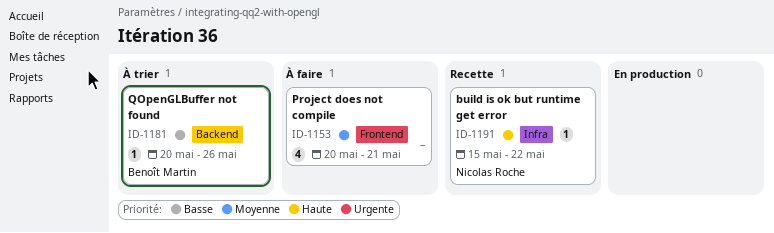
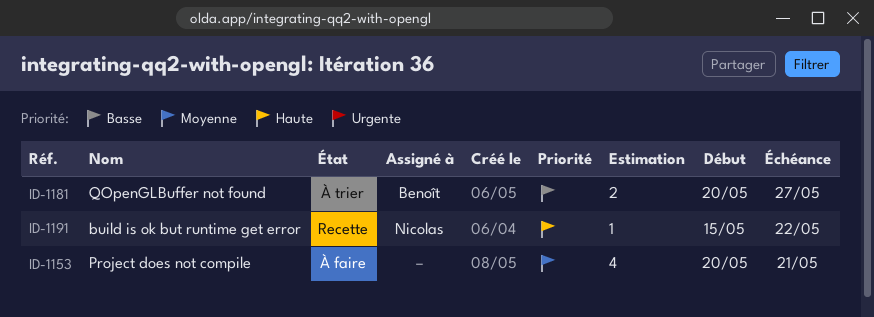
ID-1181, estimate: 1 -> 2
ID-1181, due: May 26 -> May 27

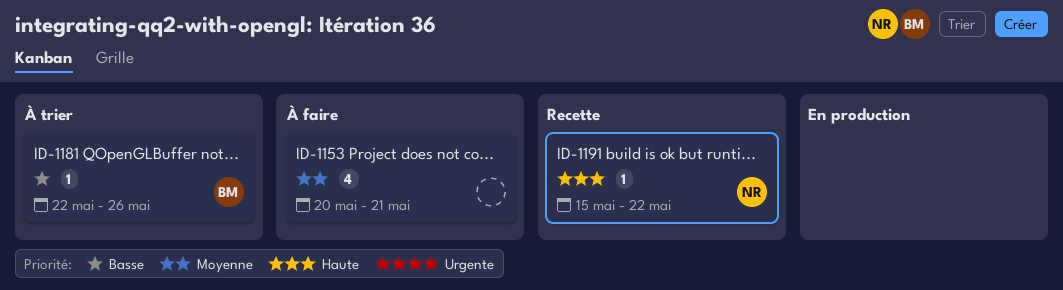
ID-1181, estimate: 2 -> 1
ID-1181, start: May 20 -> May 22
ID-1181, due: May 27 -> May 26

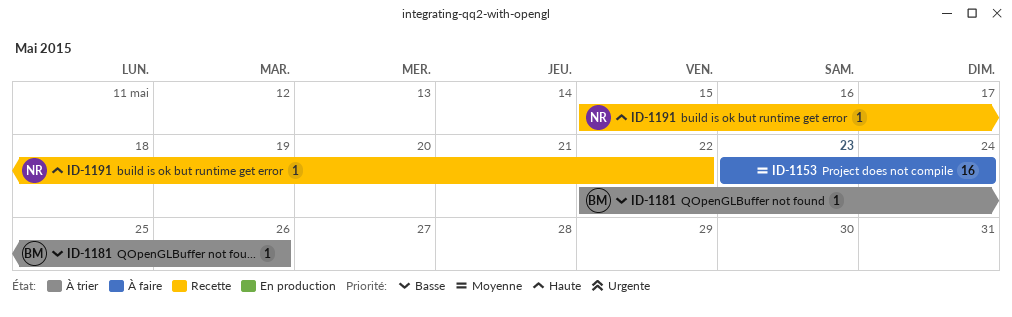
ID-1153, estimate: 4 -> 16
ID-1153, start: May 20 -> May 23
ID-1153, due: May 21 -> May 24

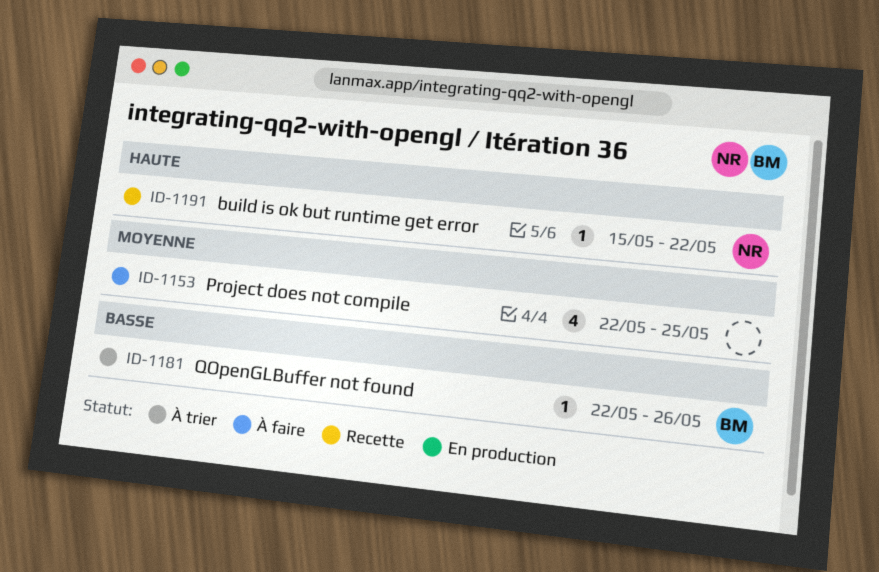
ID-1153, estimate: 16 -> 4
ID-1153, start: May 23 -> May 22
ID-1153, due: May 24 -> May 25

